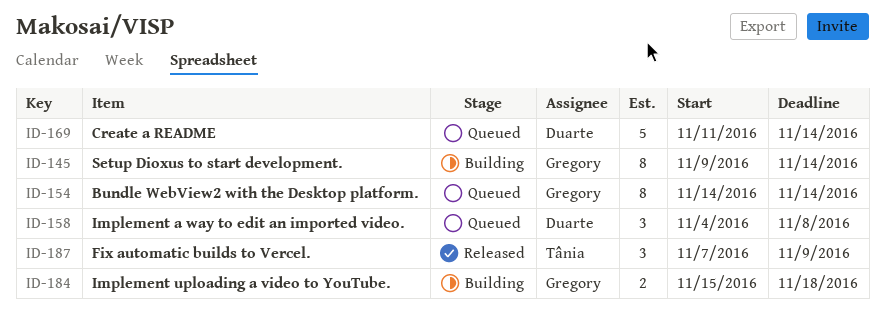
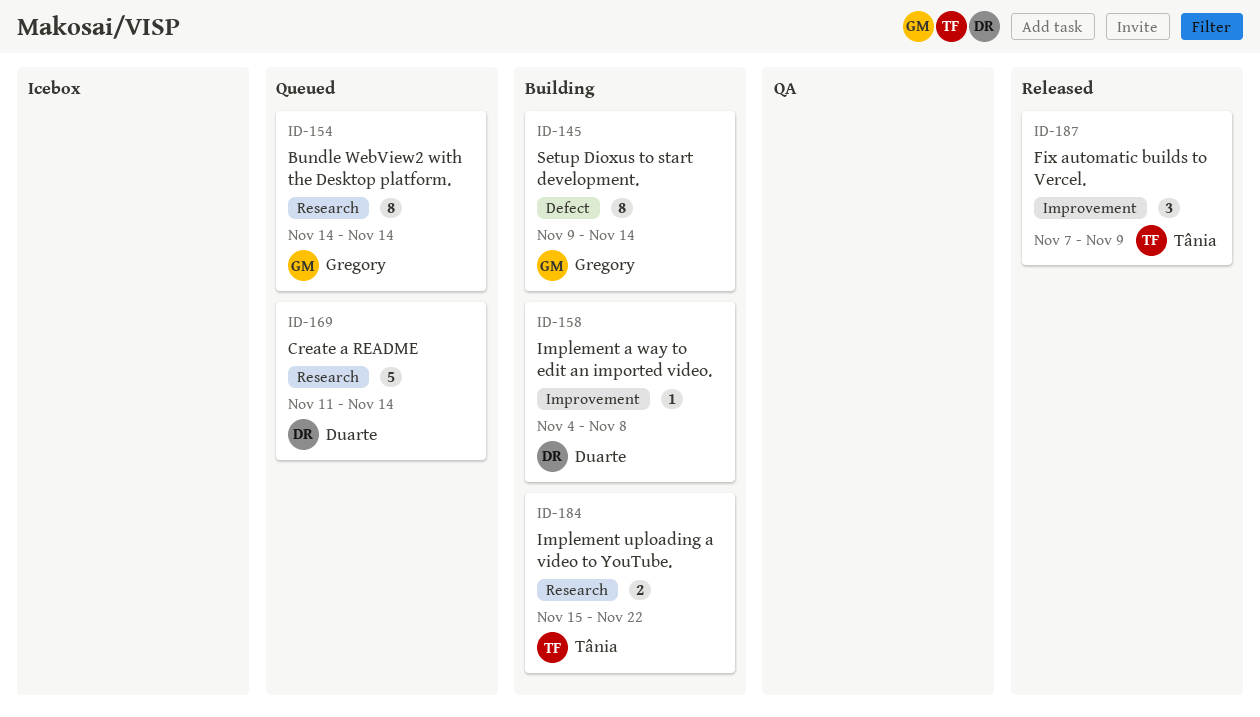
ID-158, status: Queued -> Building
ID-158, estimate: 3 -> 1
ID-184, owner: Gregory -> Tânia
ID-184, due: Nov 18 -> Nov 22

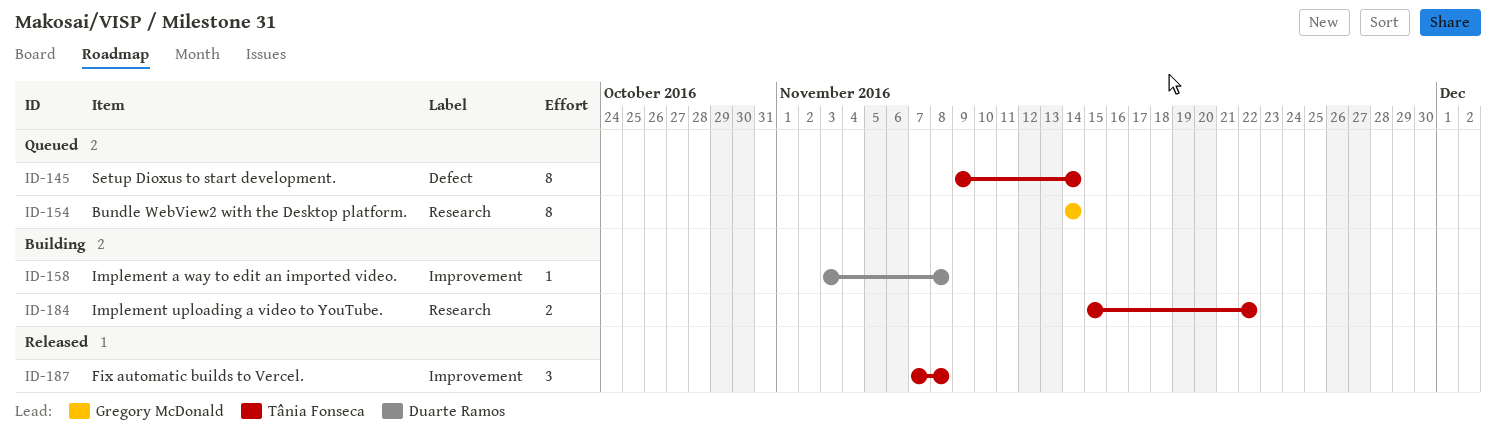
ID-145, status: Building -> Queued
ID-145, owner: Gregory McDonald -> Tânia Fonseca
ID-158, start: Nov 4 -> Nov 3
ID-169: present -> none
ID-187, due: Nov 9 -> Nov 8

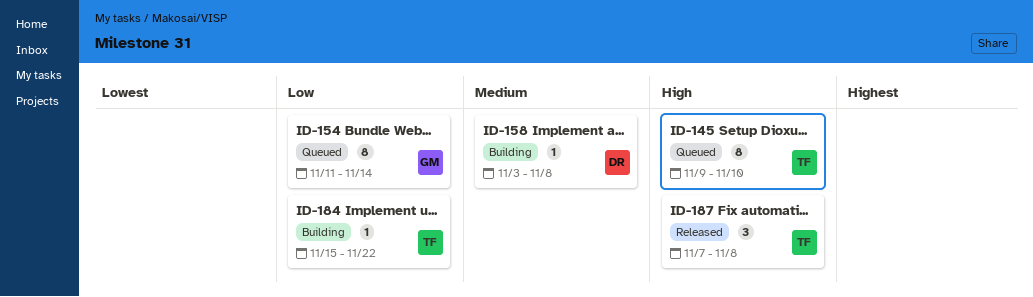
ID-145, due: Nov 14 -> Nov 10
ID-154, start: Nov 14 -> Nov 11
ID-184, estimate: 2 -> 1

